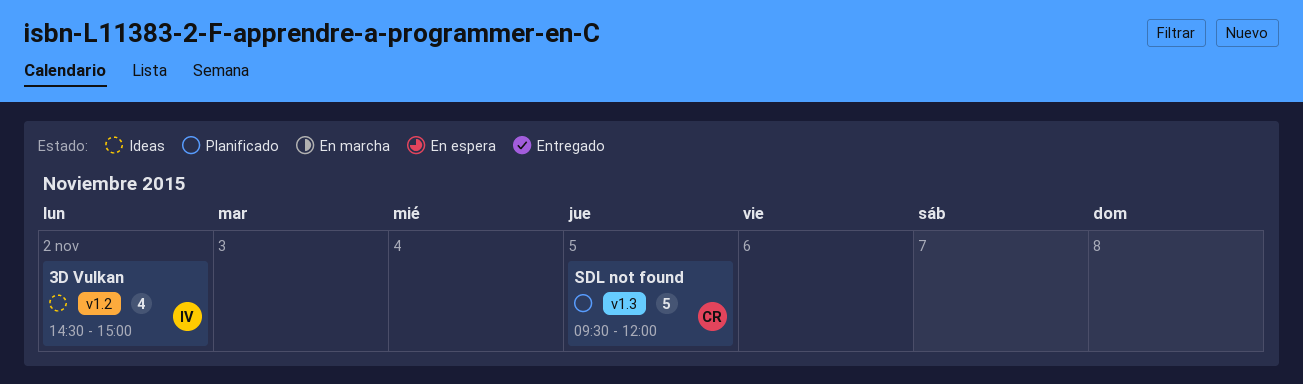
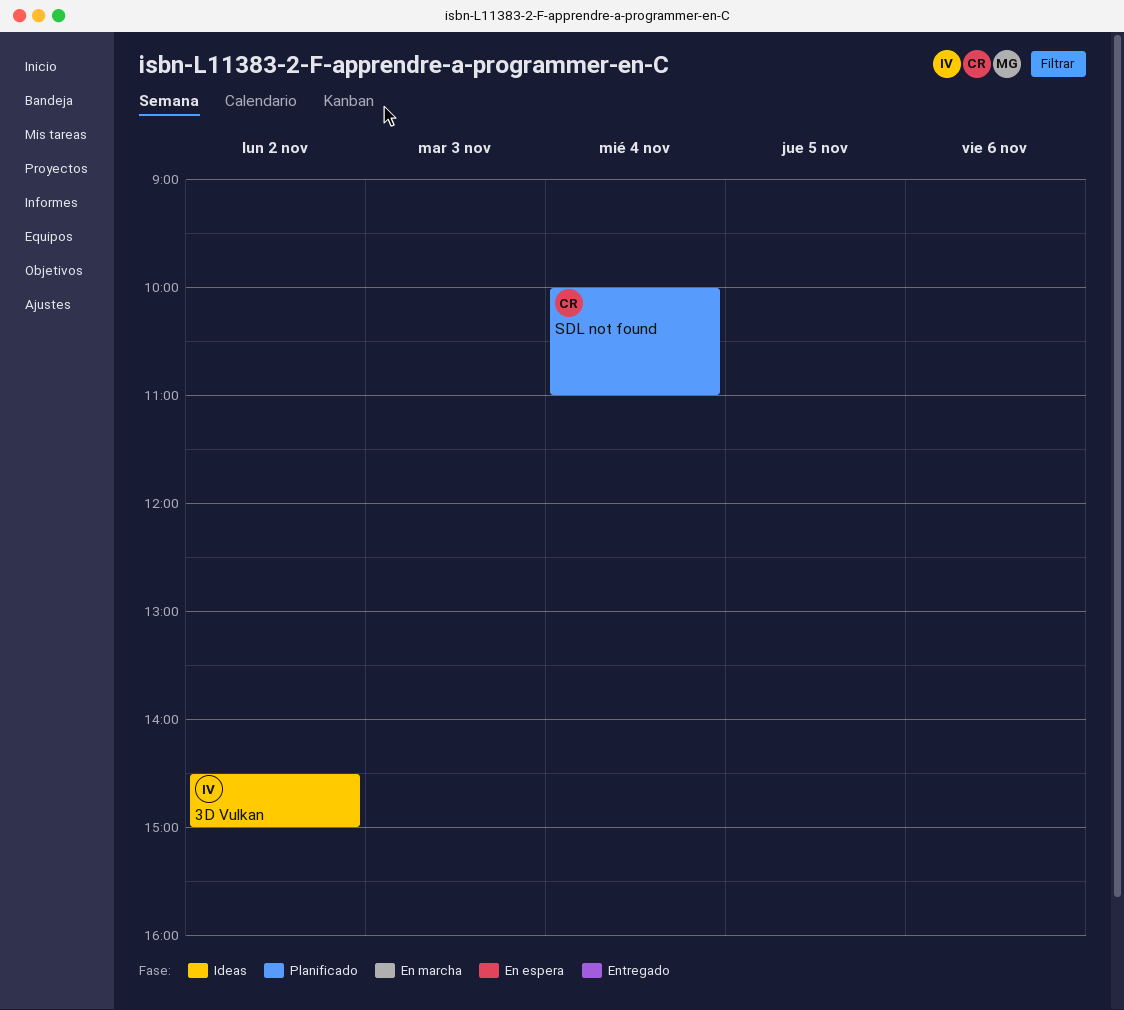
SDL not found, day: Nov 5 -> Nov 4
SDL not found, begins: 09:30 -> 10:00
SDL not found, ends: 12:00 -> 11:00

